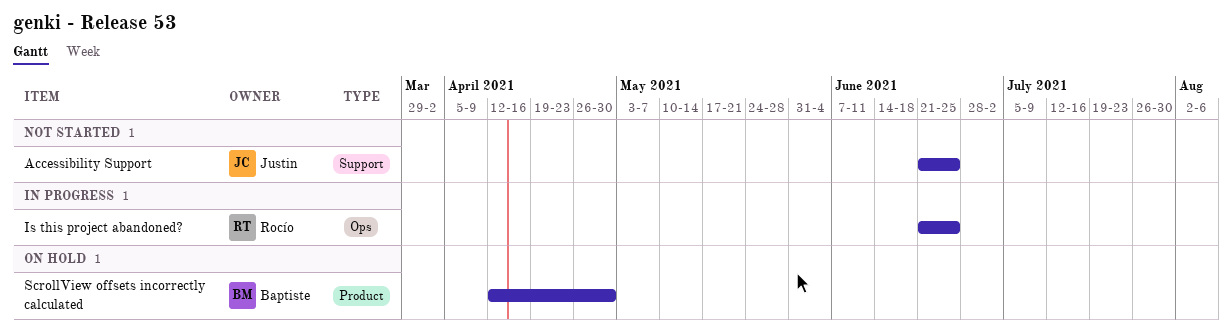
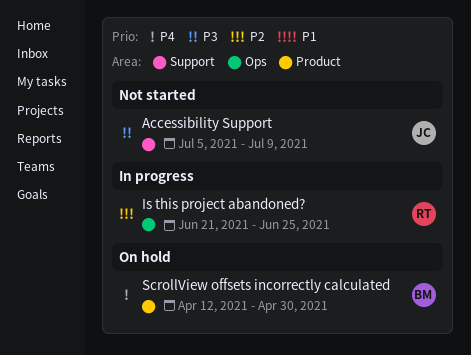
Accessibility Support, start: Jun 21 -> Jul 5
Accessibility Support, due: Jun 25 -> Jul 9

